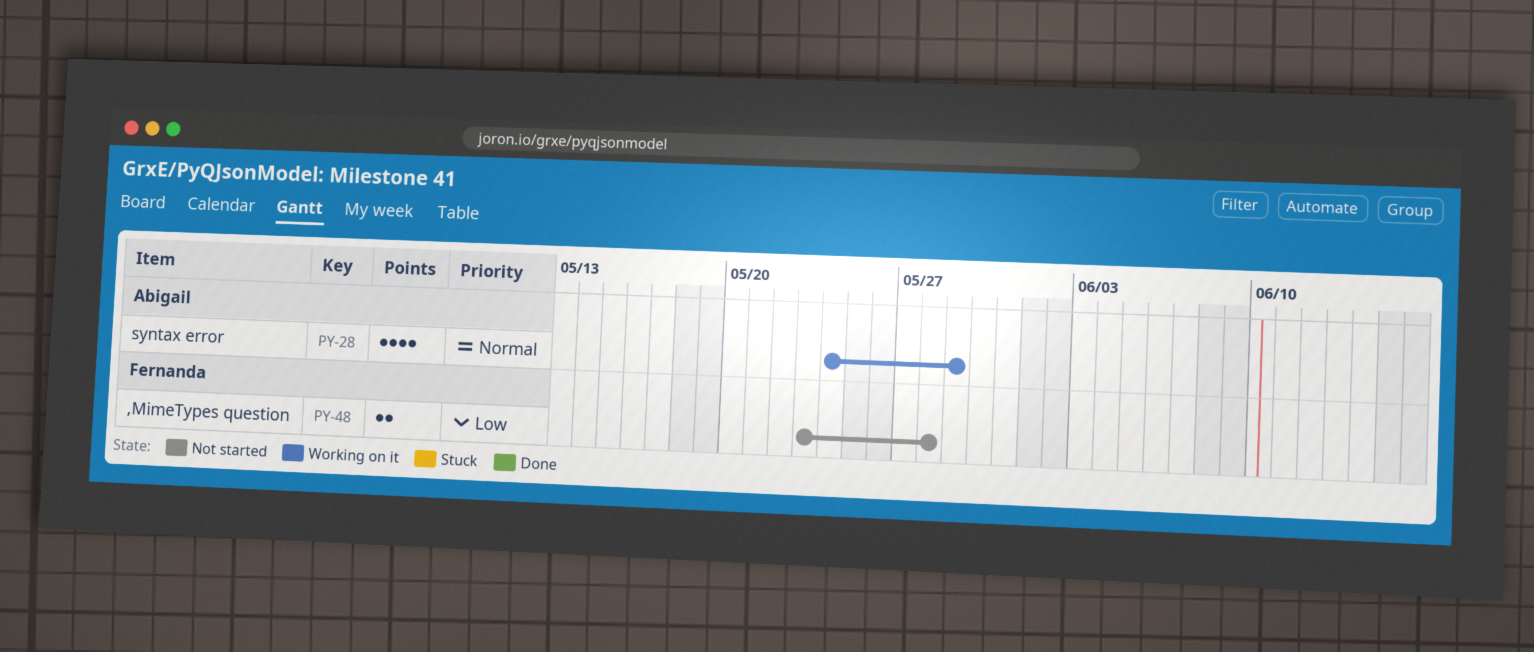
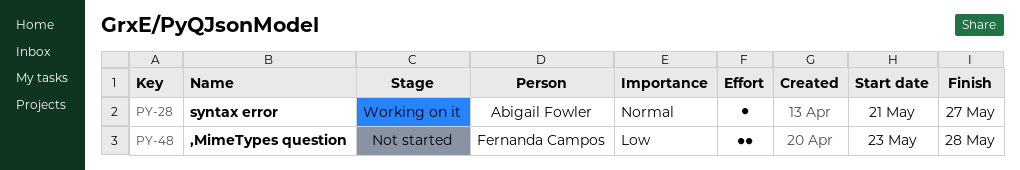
PY-28, estimate: 4 -> 1
PY-28, start: May 24 -> May 21
PY-28, due: May 29 -> May 27

